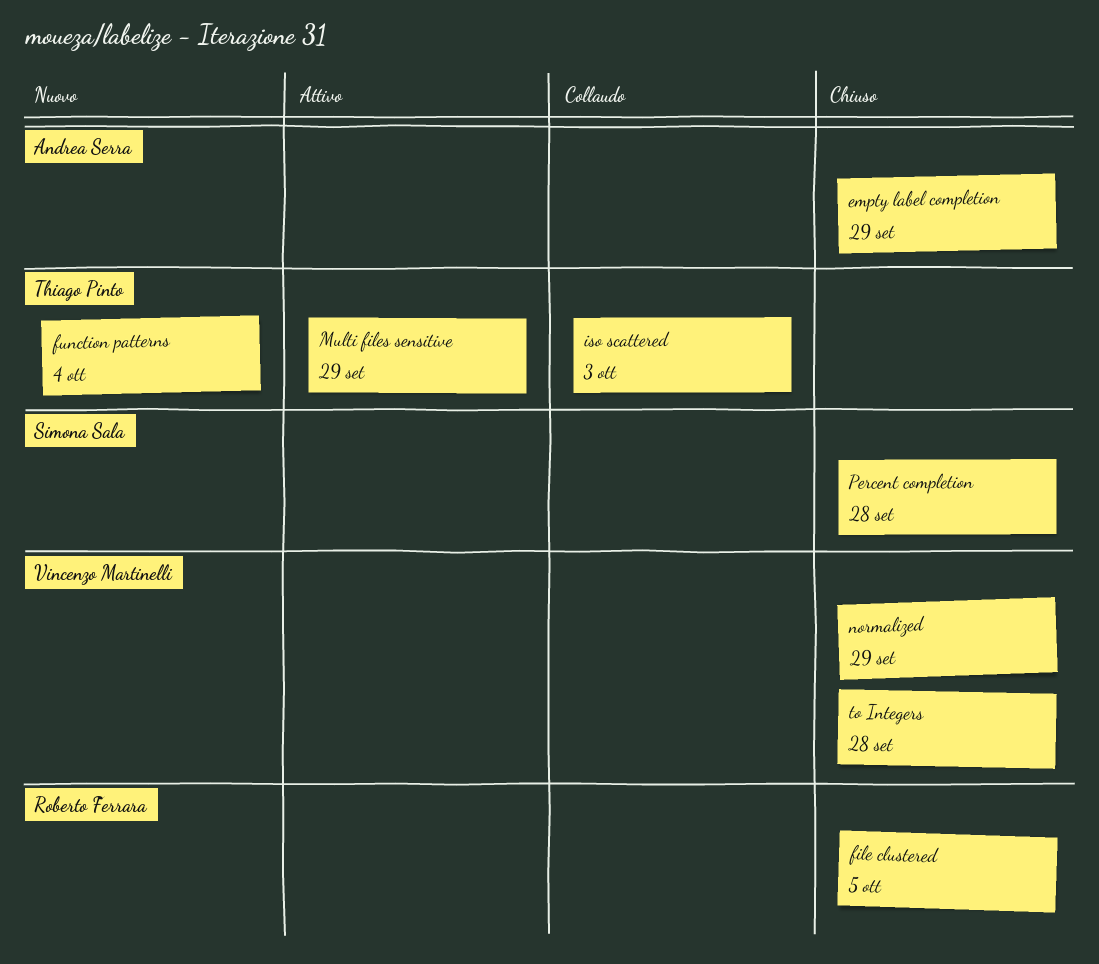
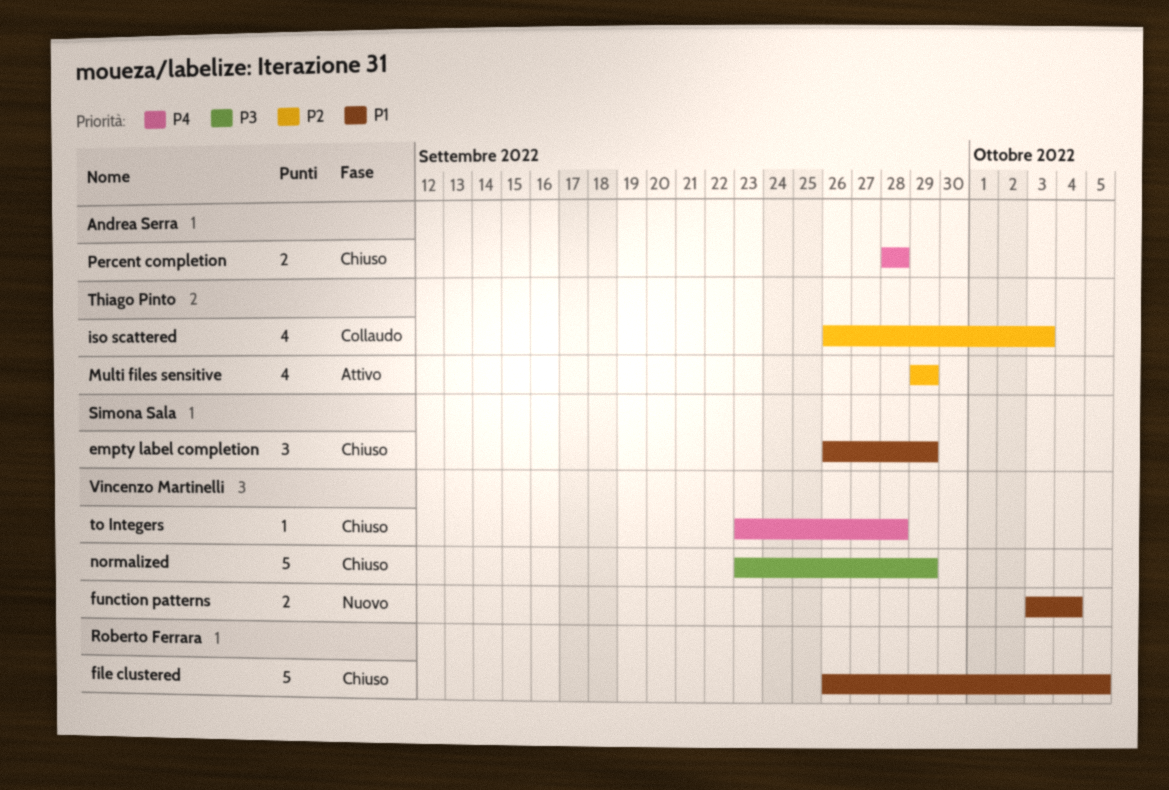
empty label completion, owner: Andrea Serra -> Simona Sala
function patterns, owner: Thiago Pinto -> Vincenzo Martinelli
Percent completion, owner: Simona Sala -> Andrea Serra

